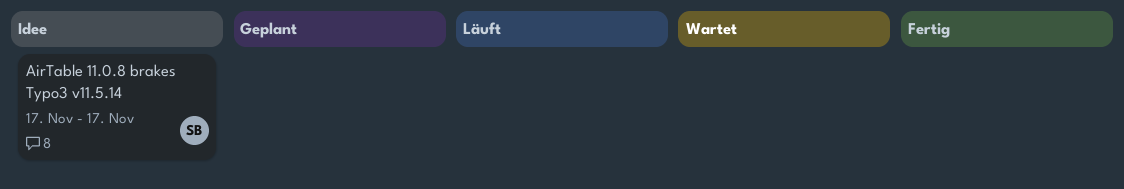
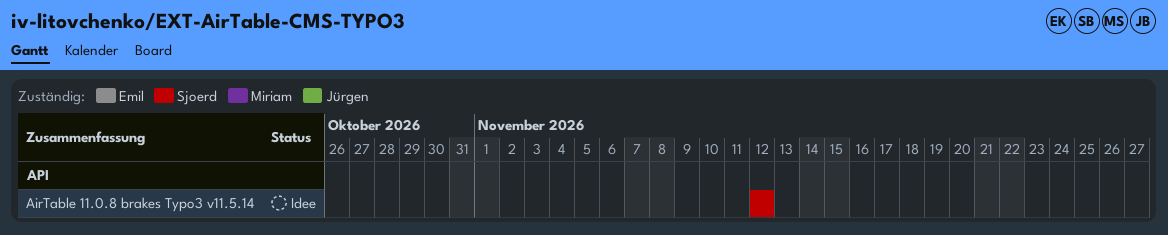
AirTable 11.0.8 brakes Typo3 v11.5.14, start: Nov 17 -> Nov 12
AirTable 11.0.8 brakes Typo3 v11.5.14, due: Nov 17 -> Nov 12

